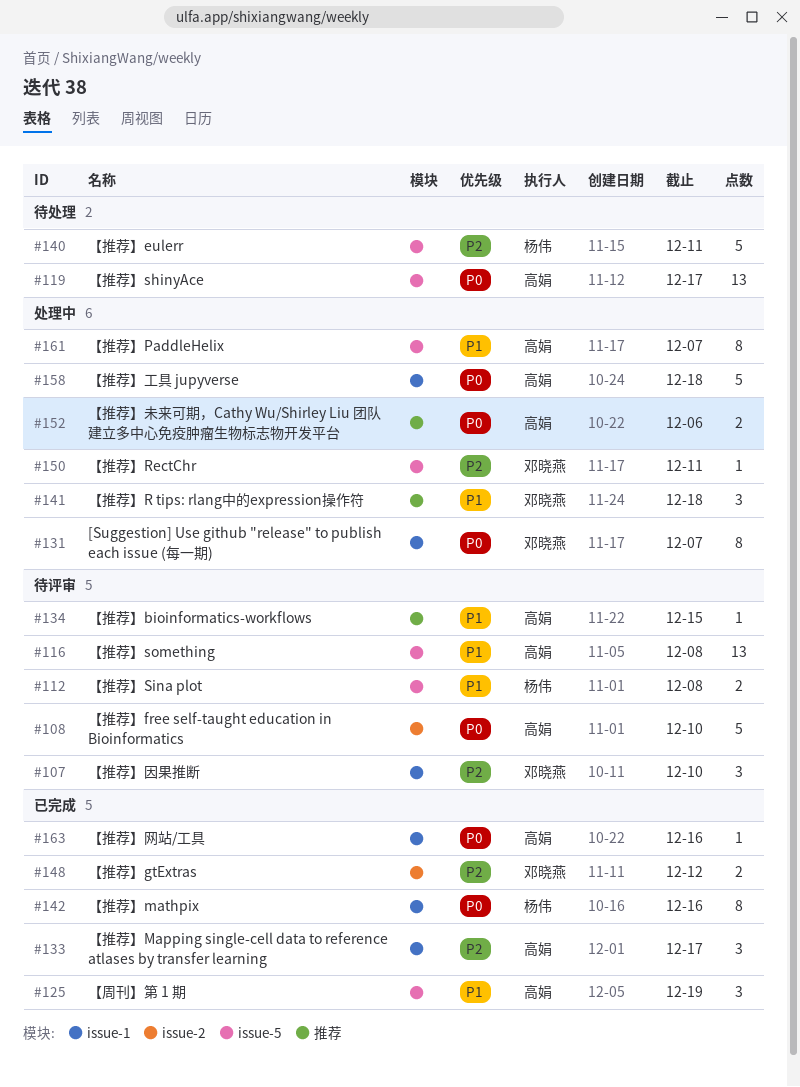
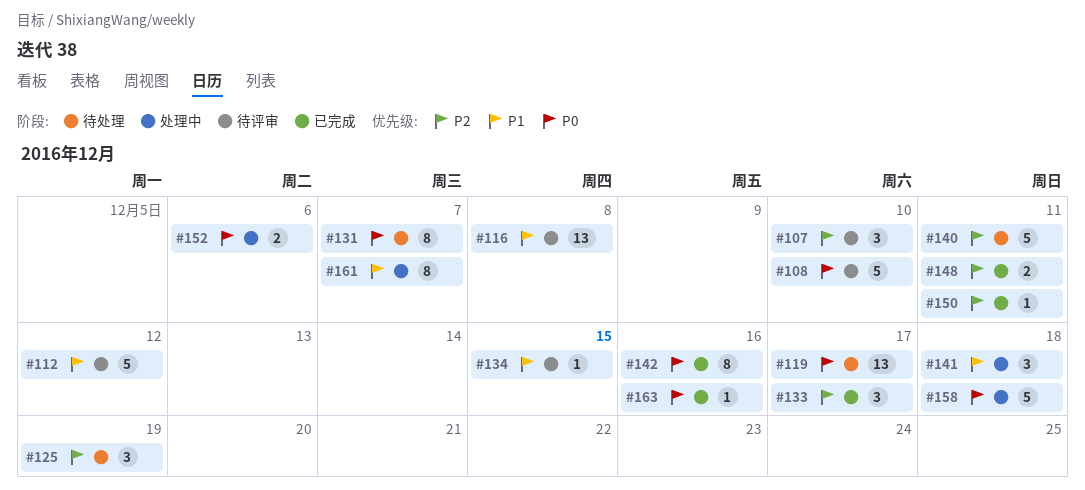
#112, estimate: 2 -> 5
#112, due: Dec 8 -> Dec 12
#125, status: 已完成 -> 待处理
#125, priority: P1 -> P2
#131, status: 处理中 -> 待处理
#148, due: Dec 12 -> Dec 11
#150, status: 处理中 -> 已完成

